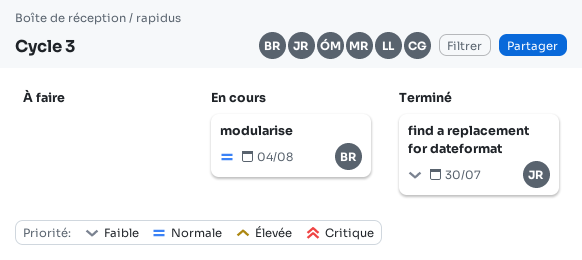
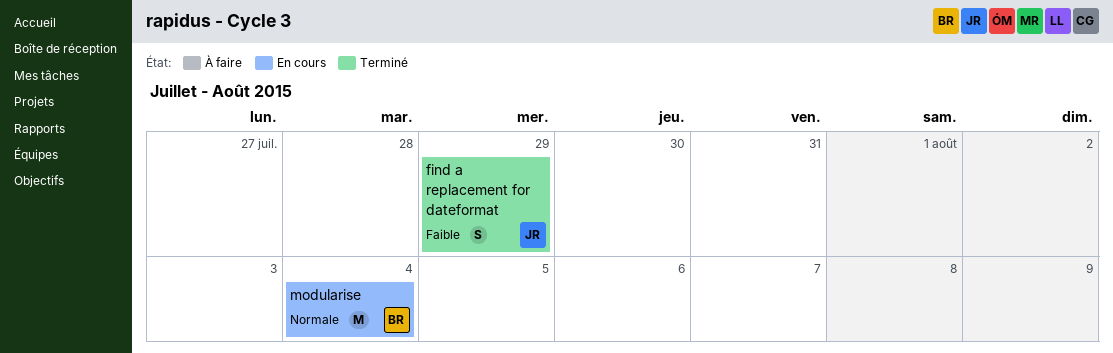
find a replacement for dateformat, due: Jul 30 -> Jul 29

